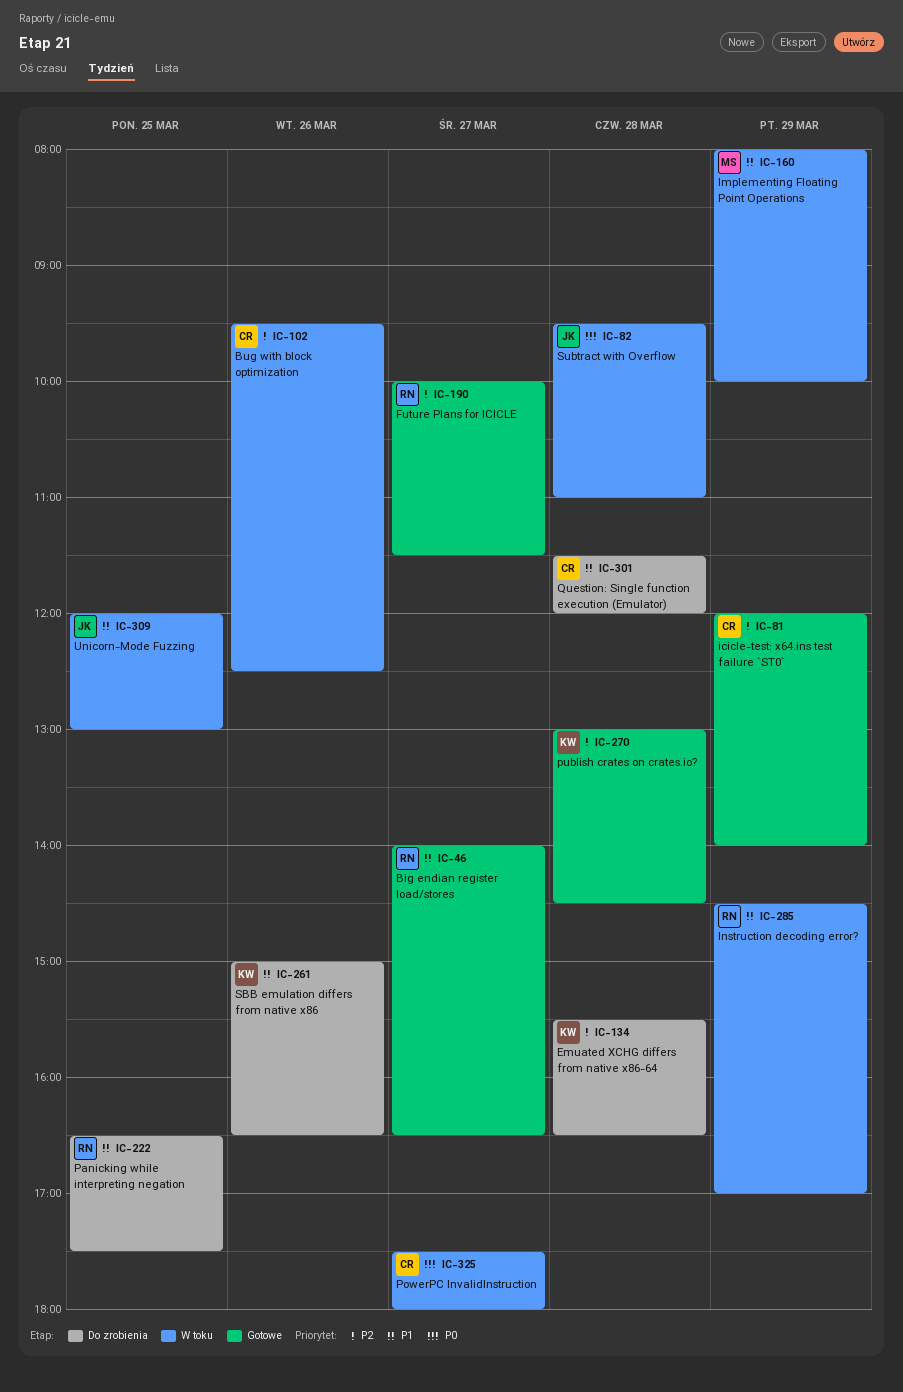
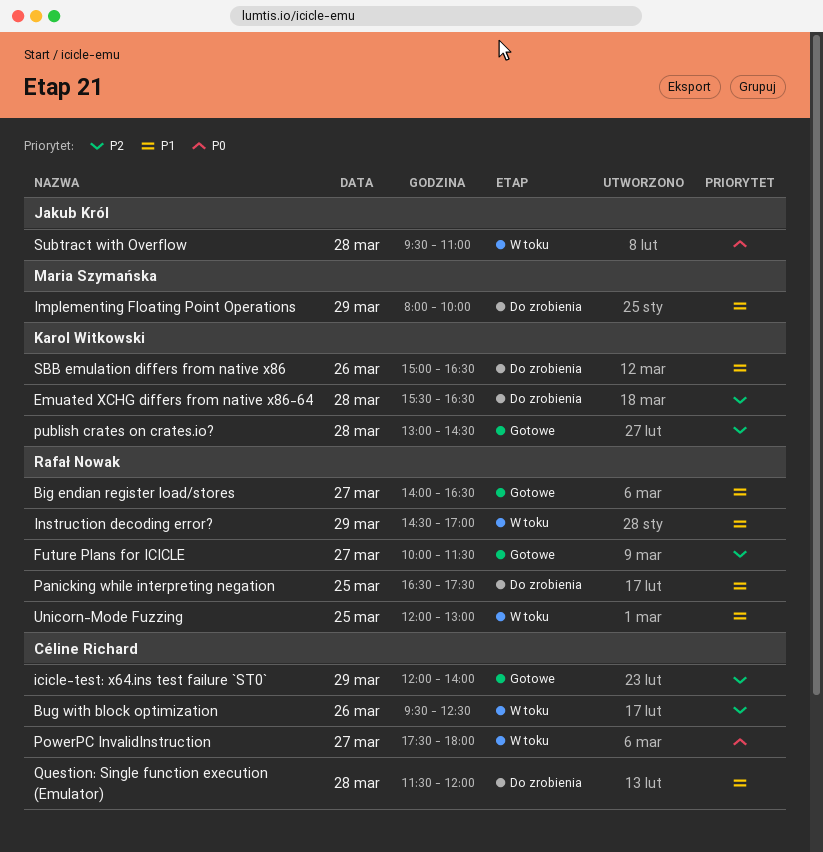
Implementing Floating Point Operations, status: W toku -> Do zrobienia
Unicorn-Mode Fuzzing, owner: Jakub Król -> Rafał Nowak

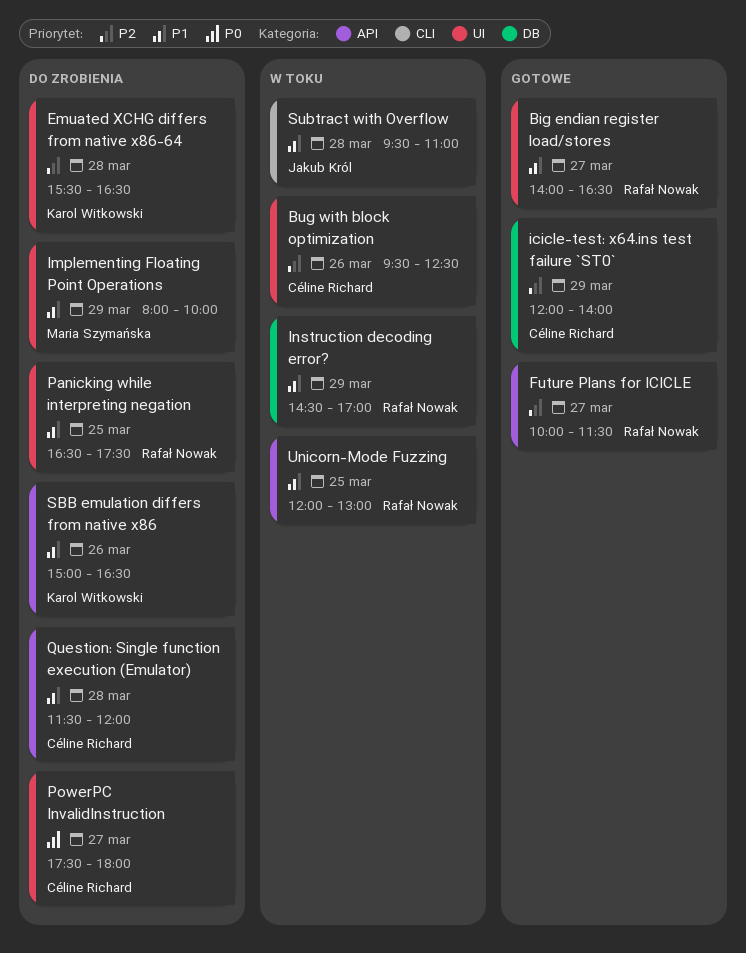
PowerPC InvalidInstruction, status: W toku -> Do zrobienia
publish crates on crates.io?: present -> none
Subtract with Overflow, priority: P0 -> P1

